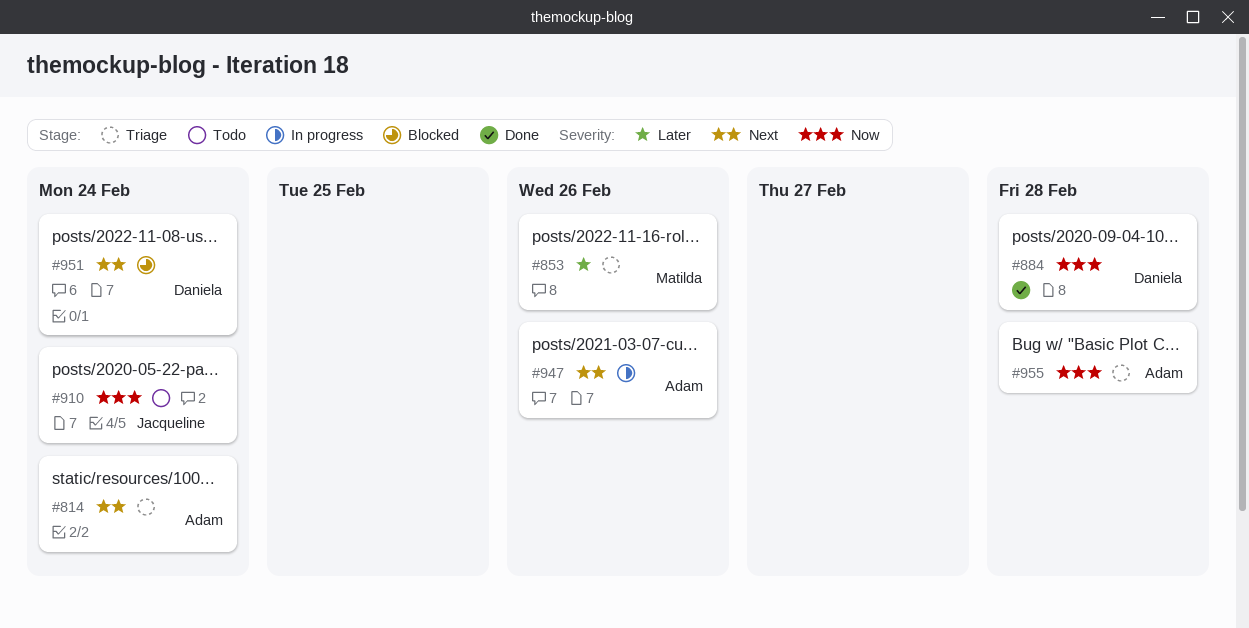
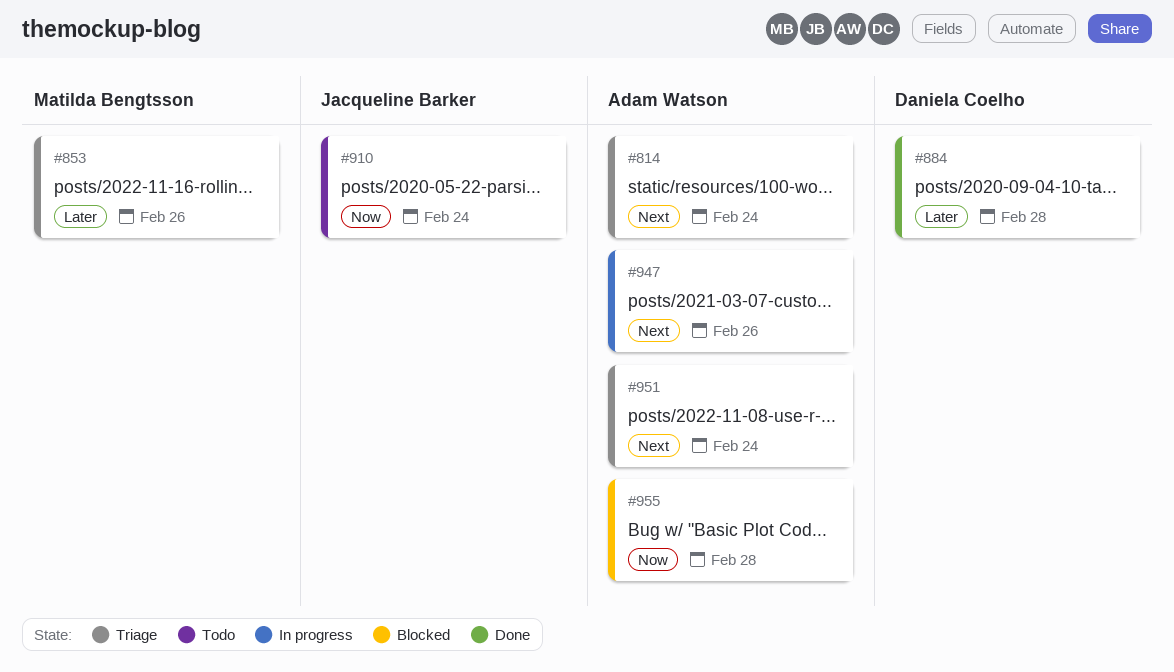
#884, priority: Now -> Later
#951, status: Blocked -> Triage
#951, owner: Daniela Coelho -> Adam Watson
#955, status: Triage -> Blocked

